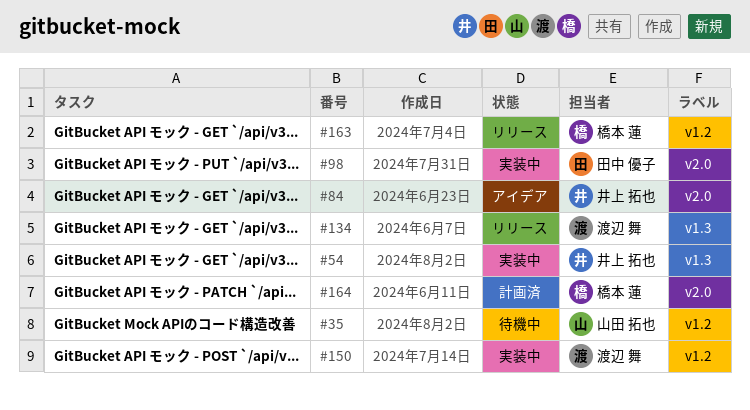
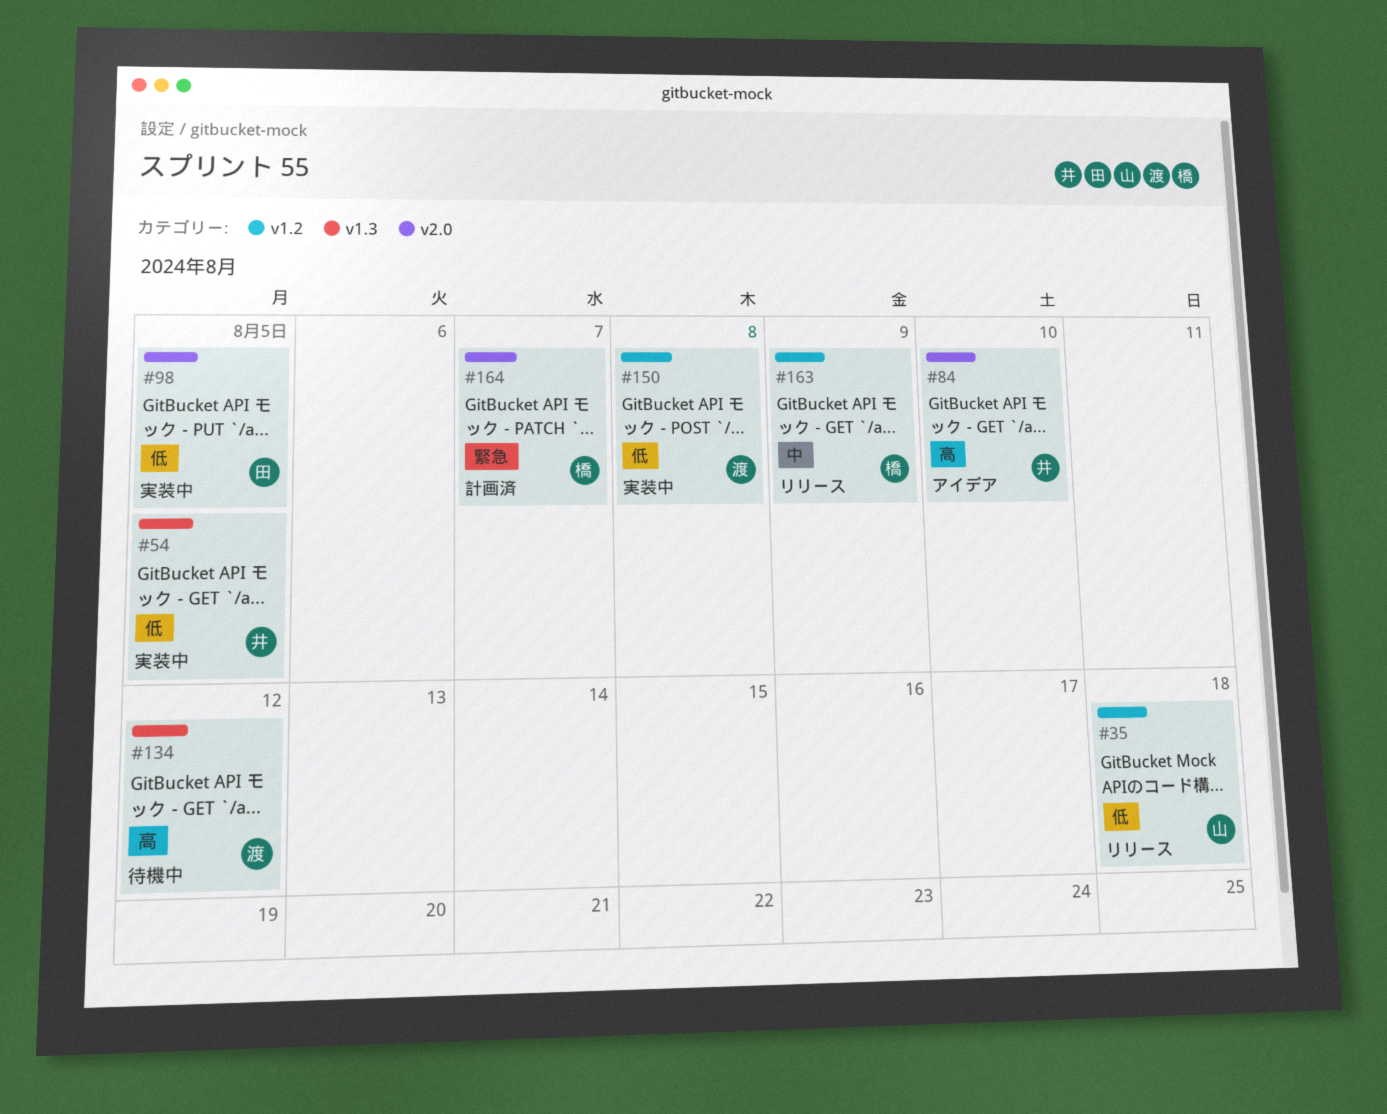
#35, status: 待機中 -> リリース
#134, status: リリース -> 待機中

